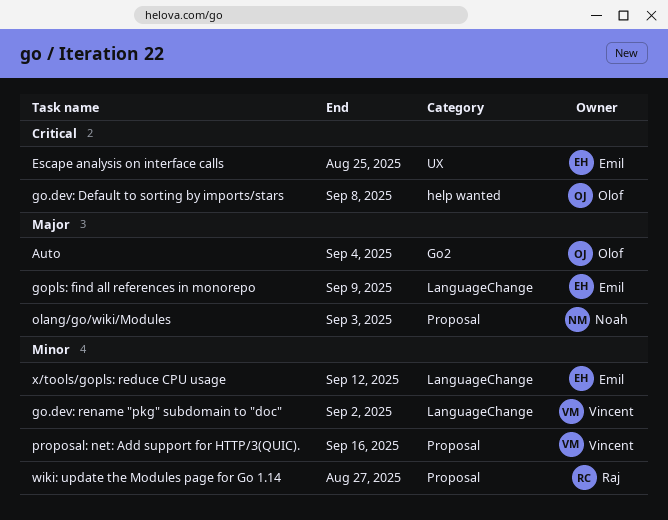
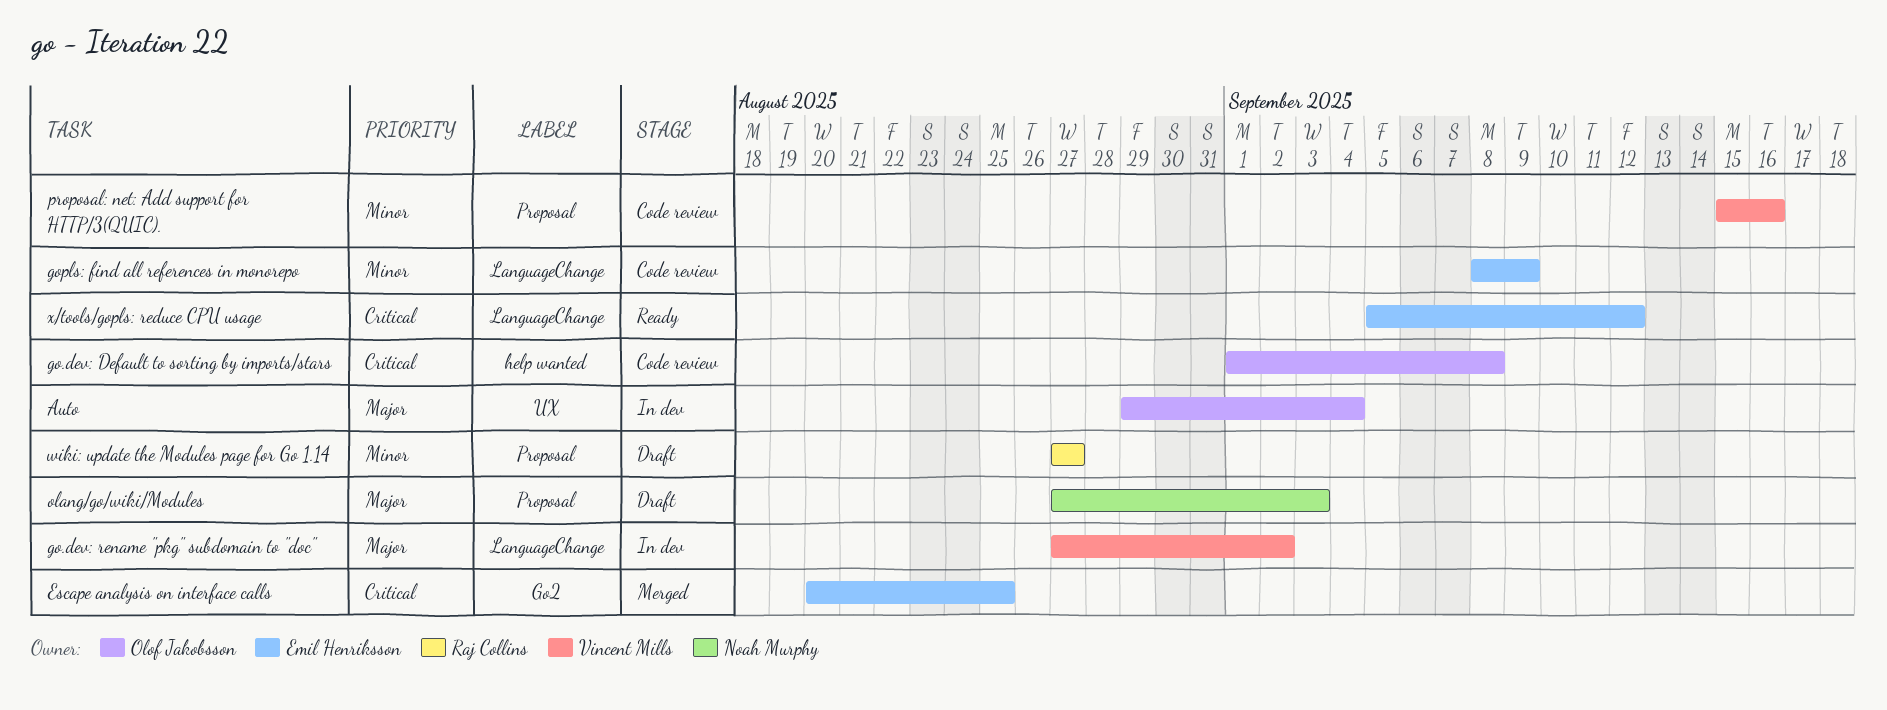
Auto, label: Go2 -> UX
Escape analysis on interface calls, label: UX -> Go2
go.dev: rename "pkg" subdomain to "doc", priority: Minor -> Major
gopls: find all references in monorepo, priority: Major -> Minor
x/tools/gopls: reduce CPU usage, priority: Minor -> Critical

